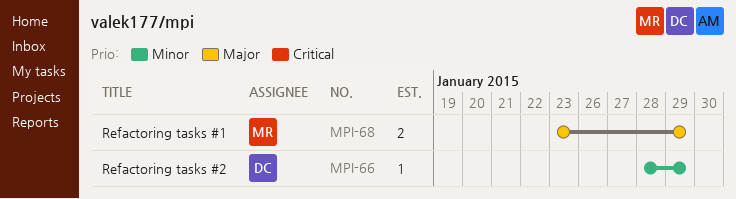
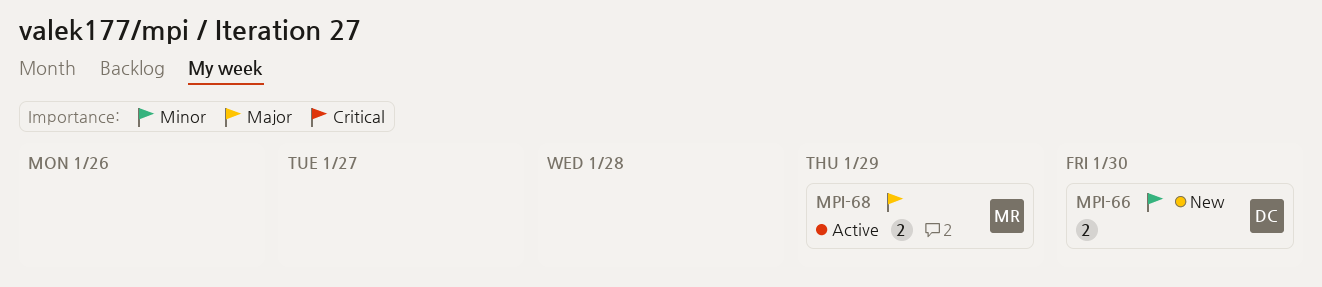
MPI-66, estimate: 1 -> 2
MPI-66, due: Jan 29 -> Jan 30

